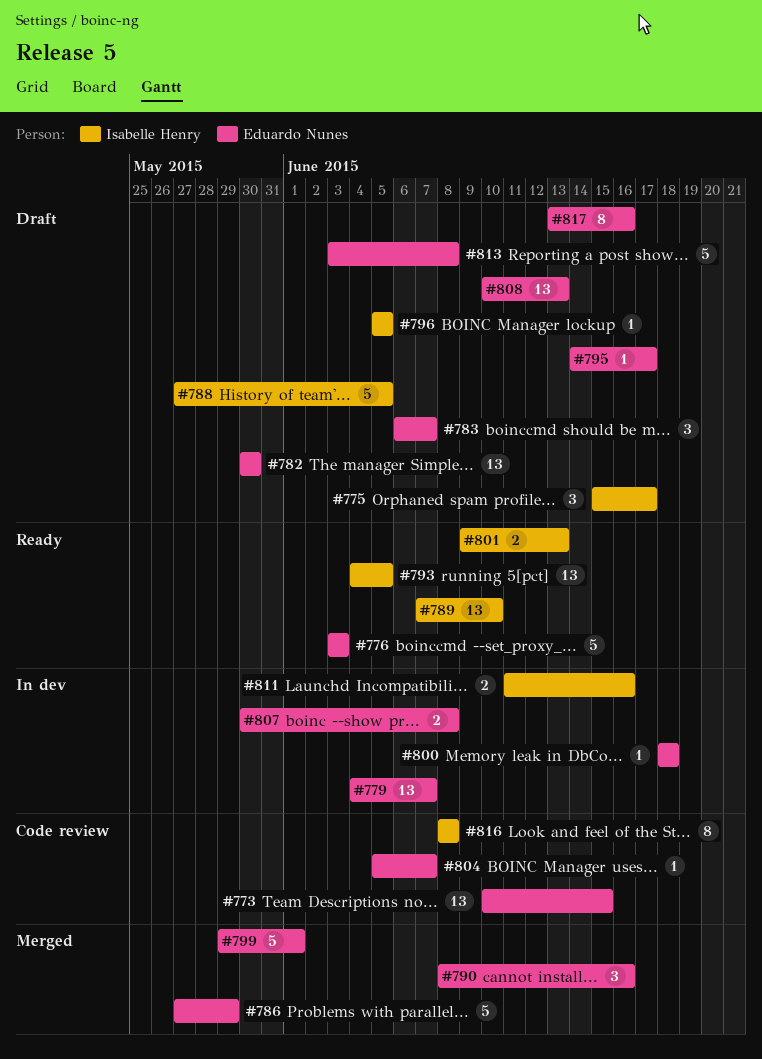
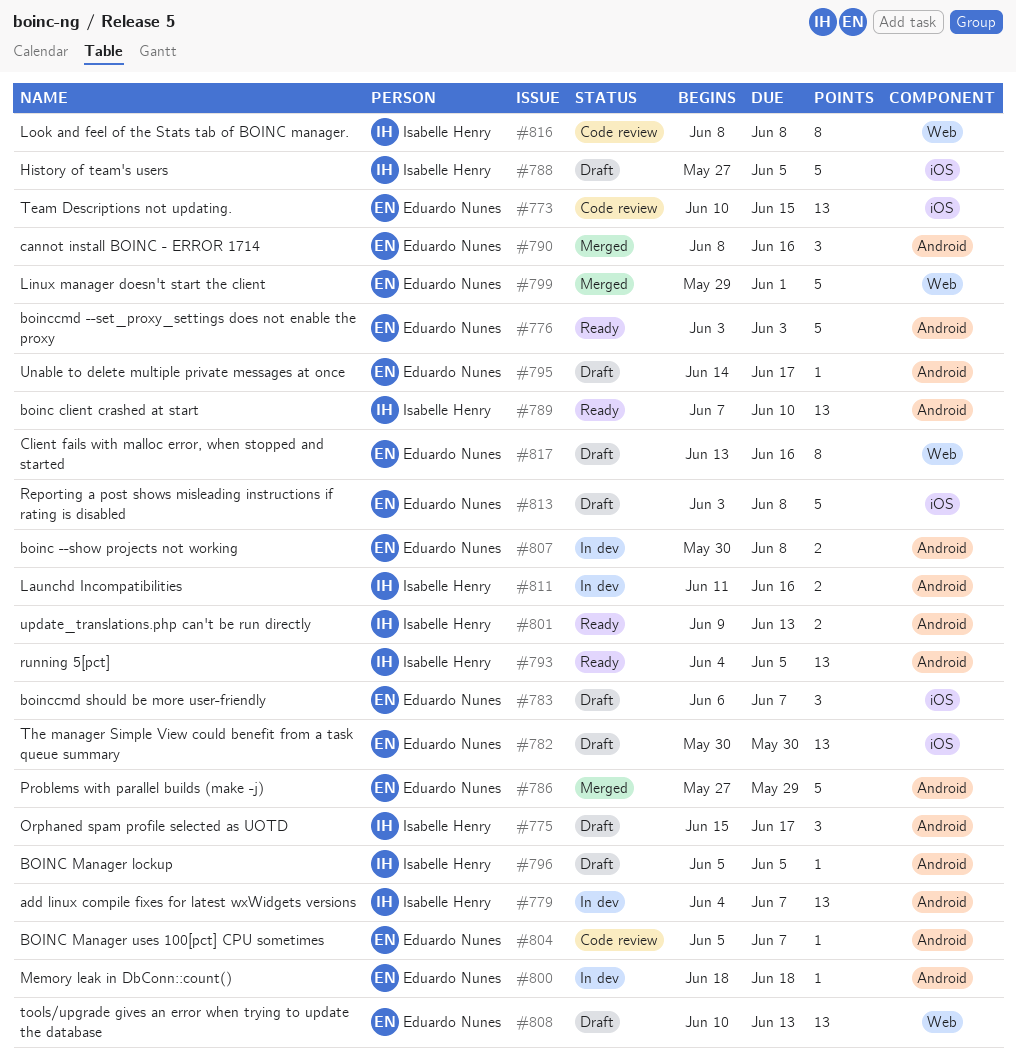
#779, owner: Eduardo Nunes -> Isabelle Henry

